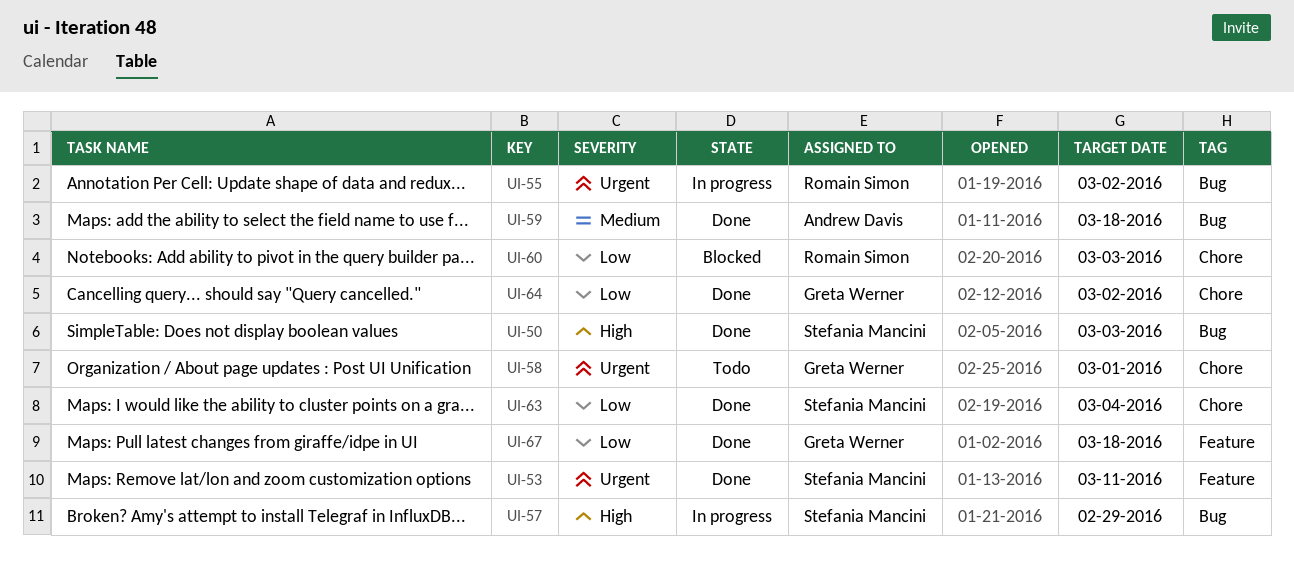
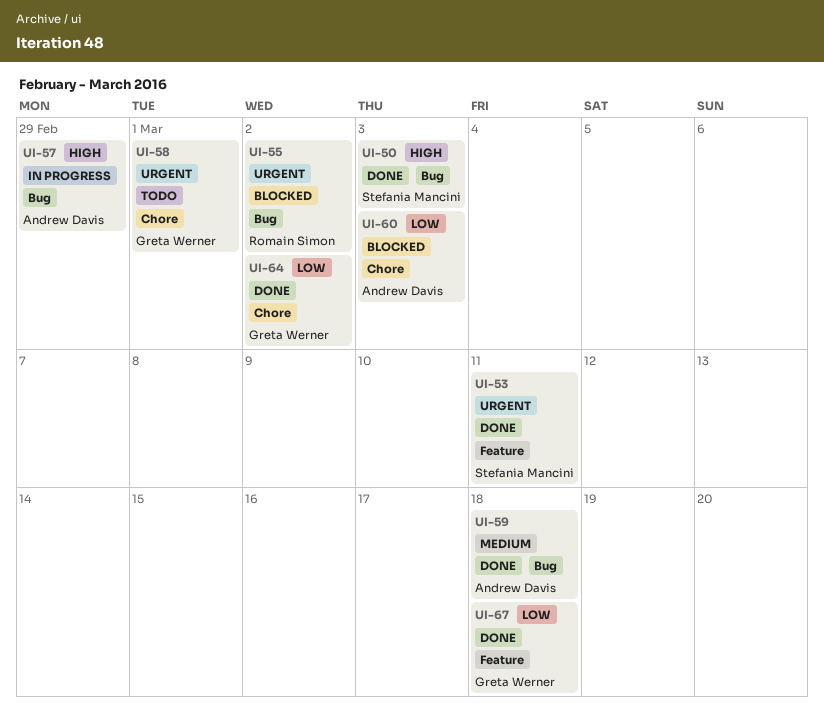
UI-55, status: In progress -> Blocked
UI-57, owner: Stefania Mancini -> Andrew Davis
UI-60, owner: Romain Simon -> Andrew Davis
UI-63: present -> none

